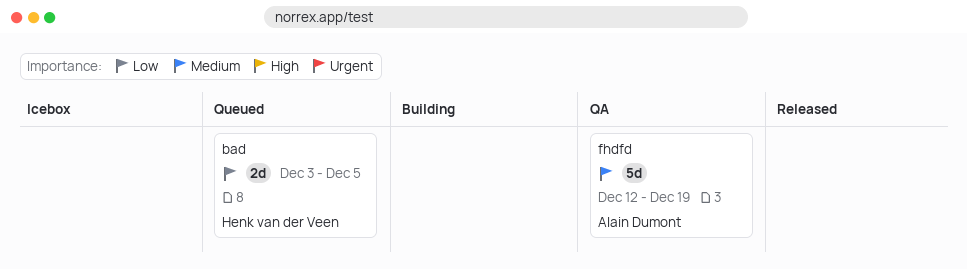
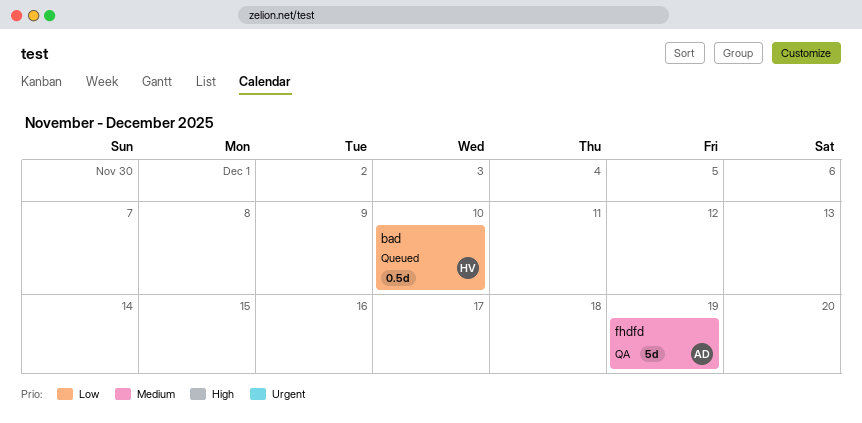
bad, estimate: 2d -> 0.5d
bad, due: Dec 5 -> Dec 10

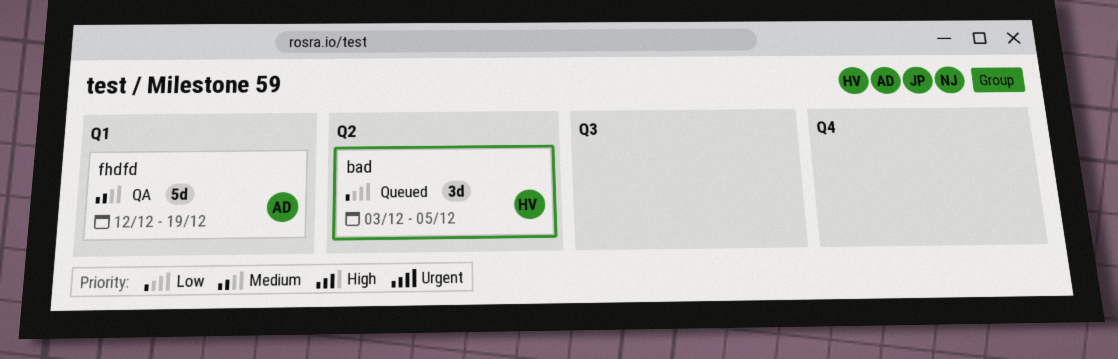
bad, estimate: 0.5d -> 3d
bad, due: Dec 10 -> Dec 5

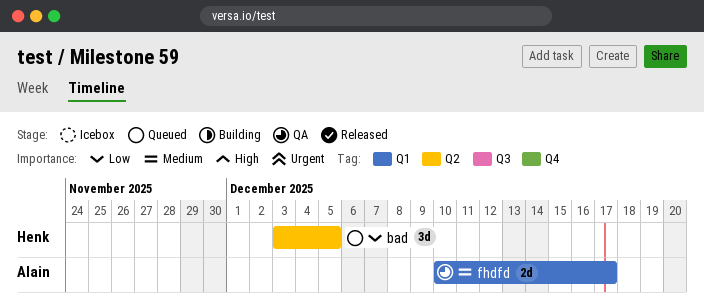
fhdfd, estimate: 5d -> 2d
fhdfd, start: Dec 12 -> Dec 10
fhdfd, due: Dec 19 -> Dec 17

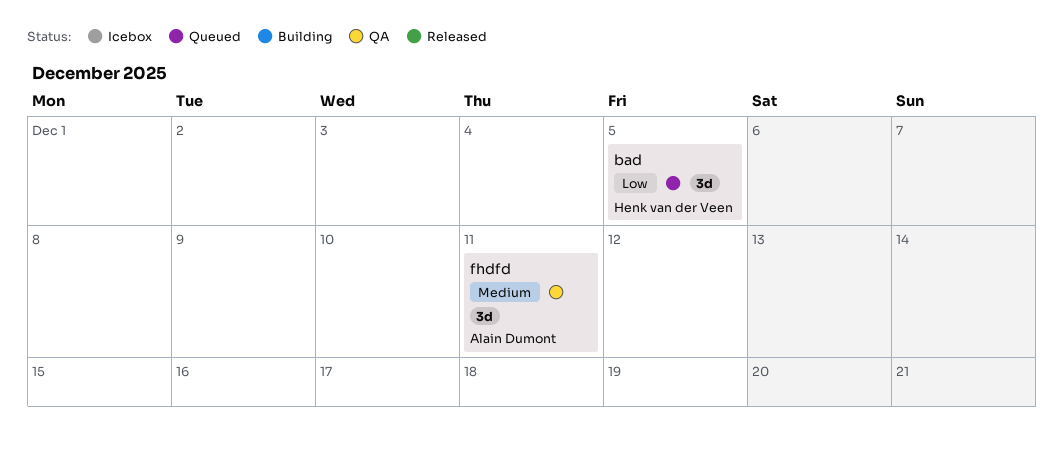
fhdfd, estimate: 2d -> 3d
fhdfd, due: Dec 17 -> Dec 11

